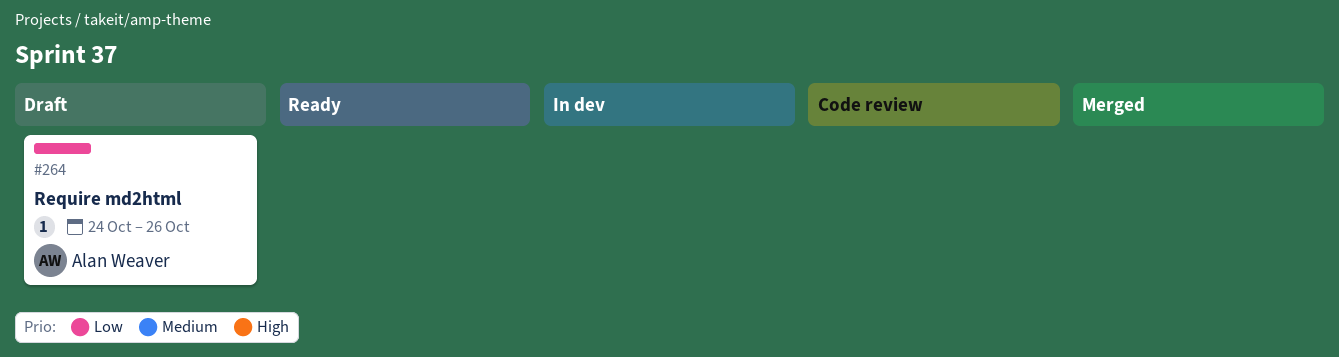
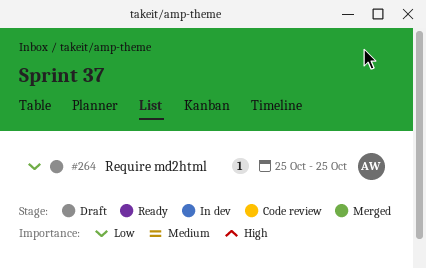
#264, start: Oct 24 -> Oct 25
#264, due: Oct 26 -> Oct 25

